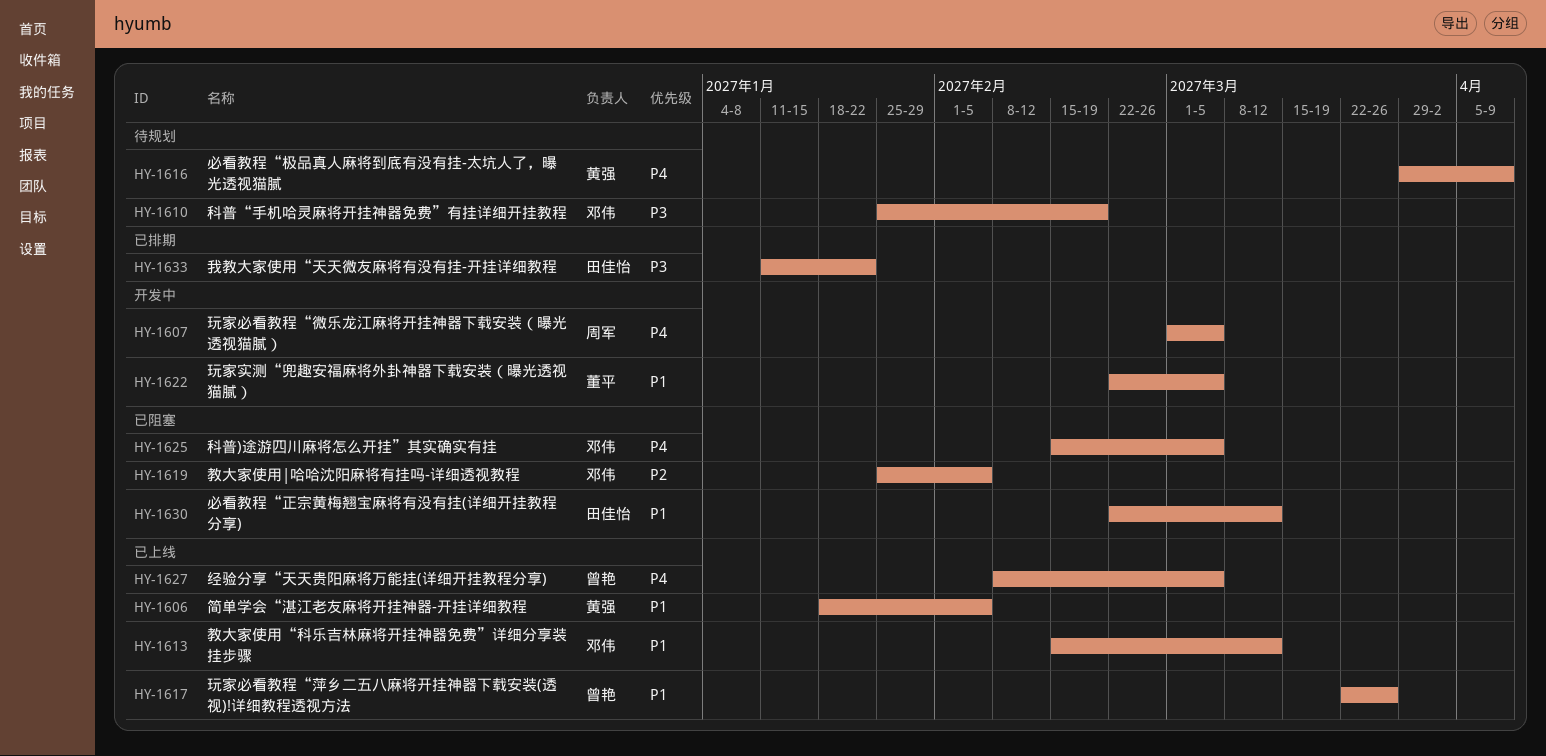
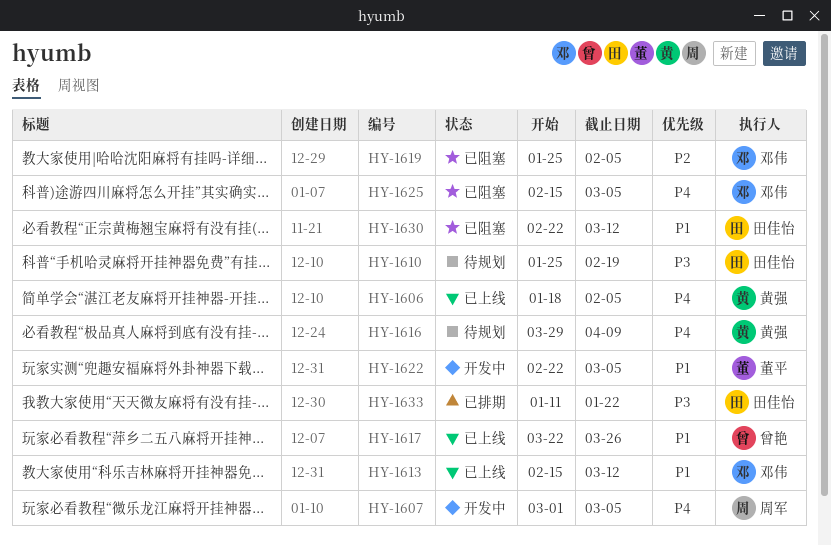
HY-1606, priority: P1 -> P4
HY-1610, owner: 邓伟 -> 田佳怡
HY-1627: present -> none

